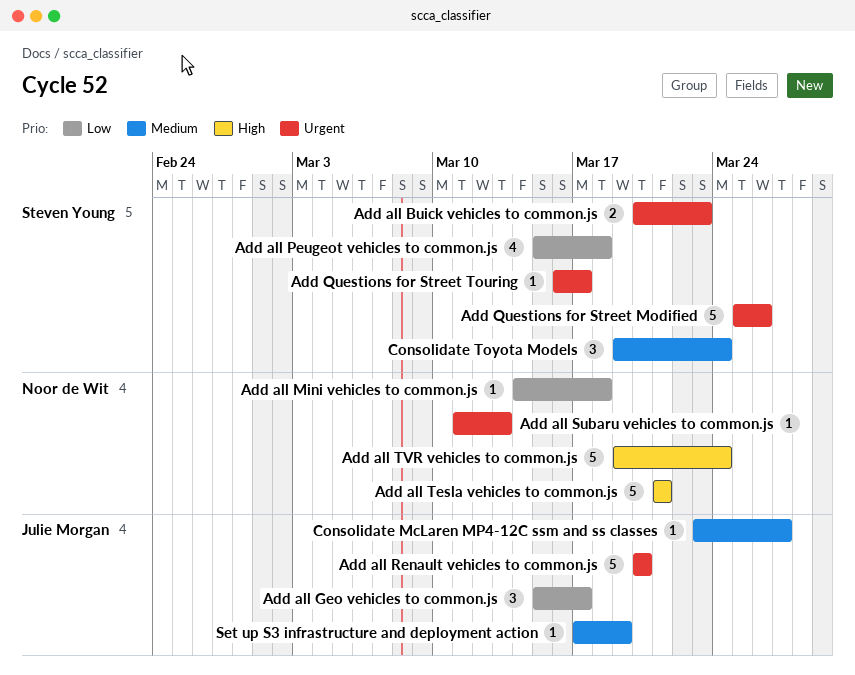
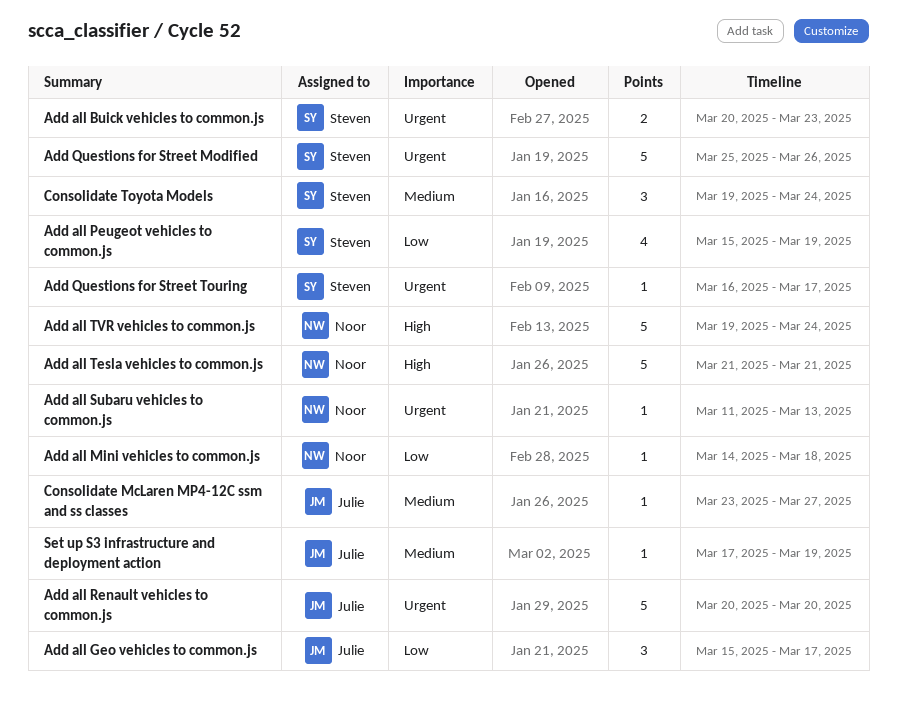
Add all Peugeot vehicles to common.js, due: Mar 18 -> Mar 19

